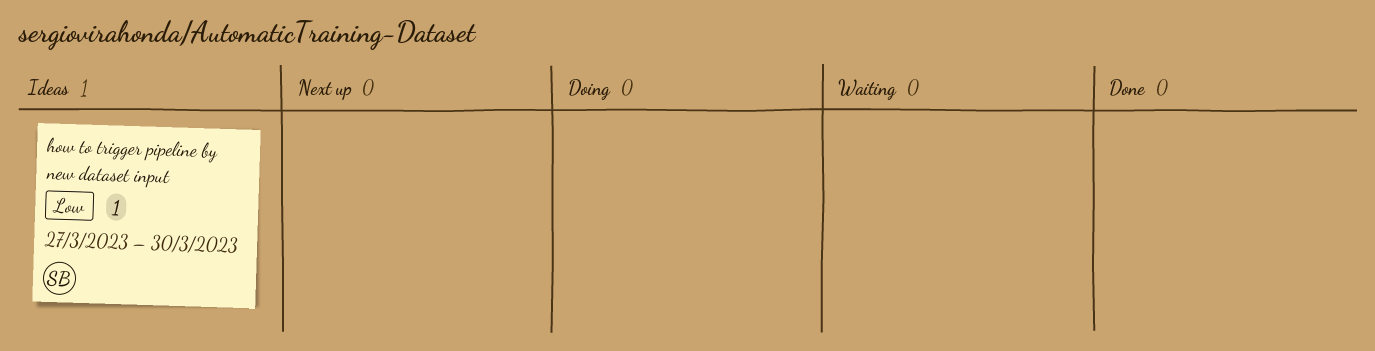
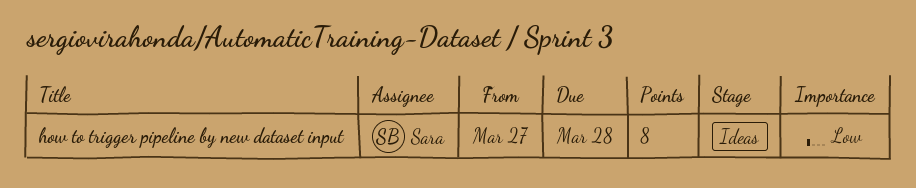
how to trigger pipeline by new dataset input, estimate: 1 -> 8
how to trigger pipeline by new dataset input, due: Mar 30 -> Mar 28

